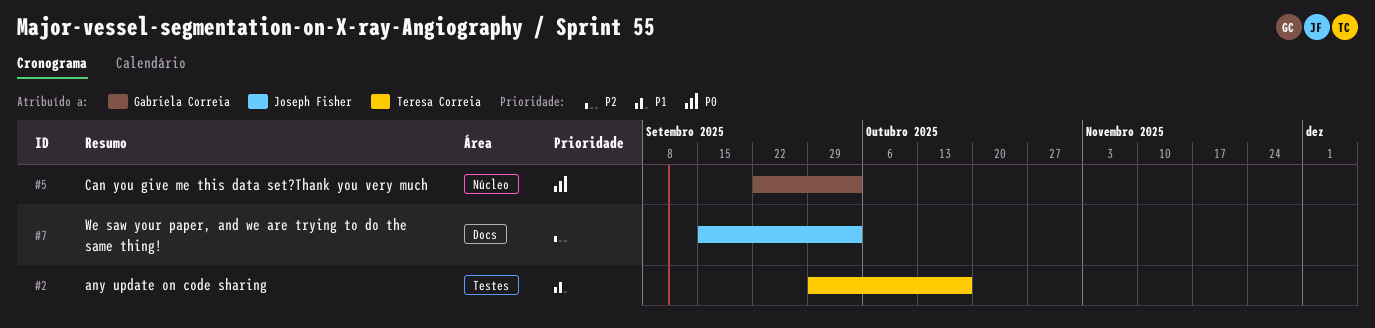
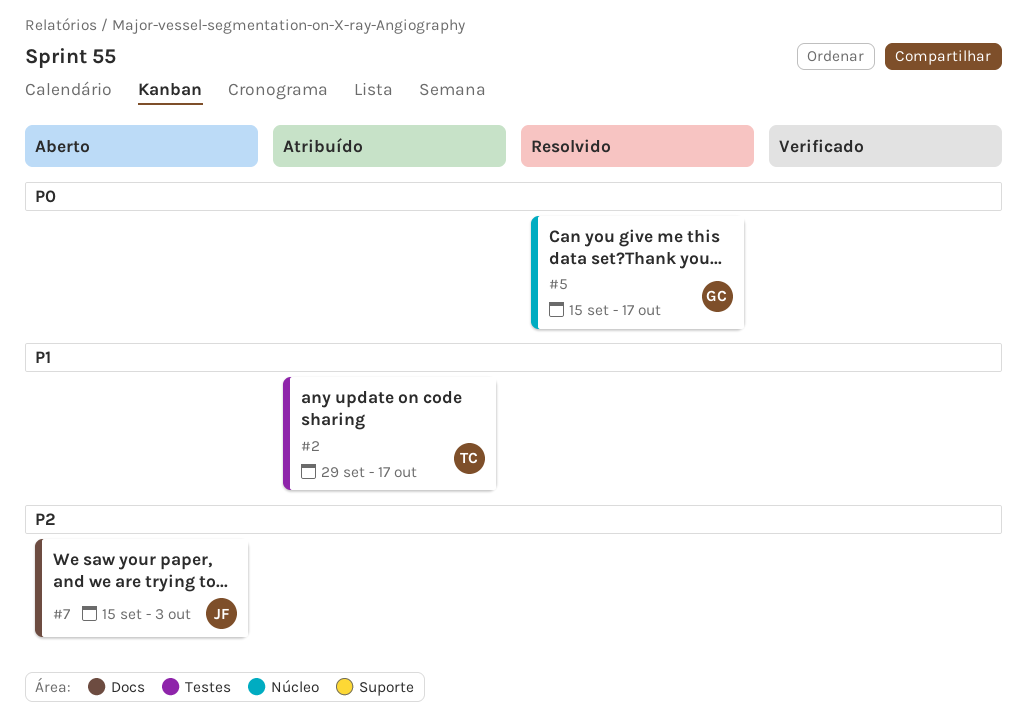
#5, start: Sep 22 -> Sep 15
#5, due: Oct 3 -> Oct 17

